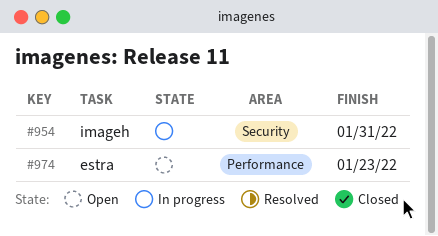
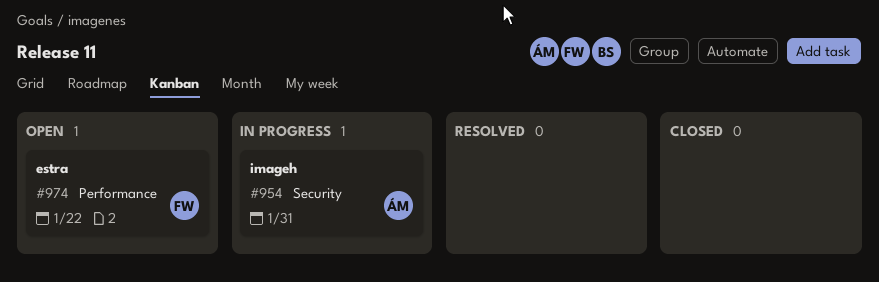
#974, due: Jan 23 -> Jan 22

